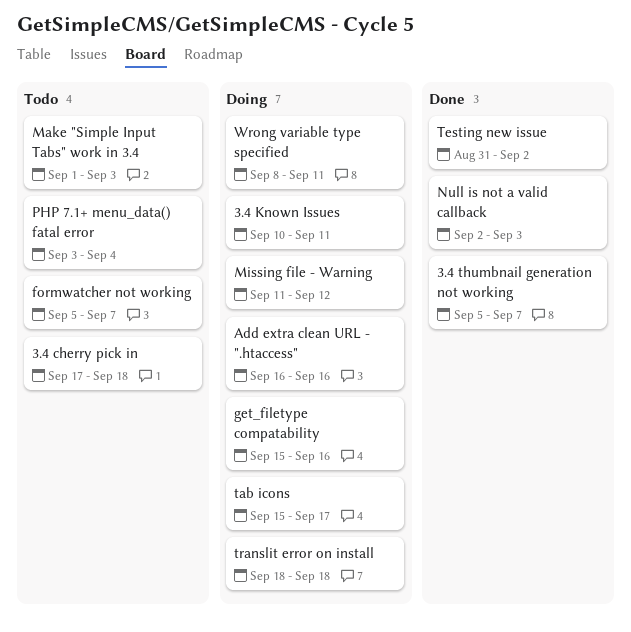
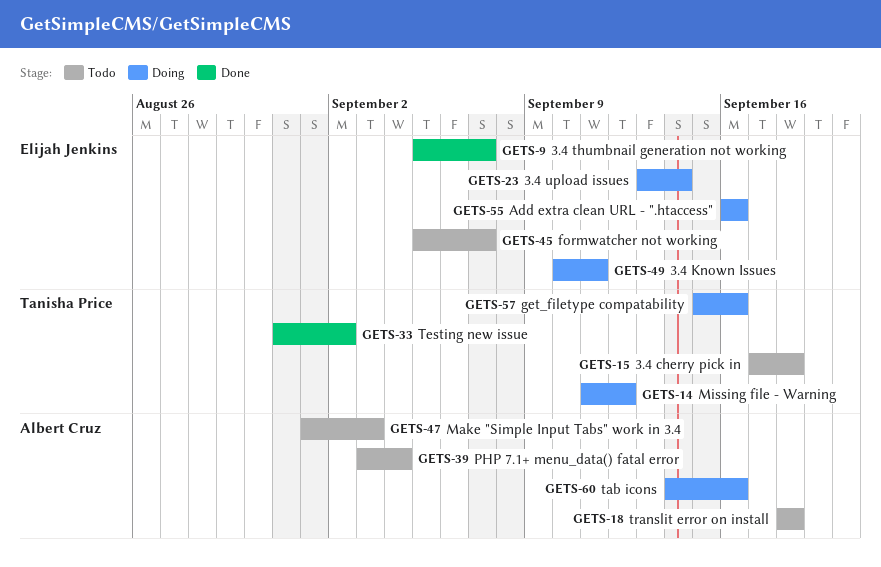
3.4 upload issues: none -> present
Null is not a valid callback: present -> none
tab icons, start: Sep 15 -> Sep 14
tab icons, due: Sep 17 -> Sep 16
translit error on install, status: Doing -> Todo
Wrong variable type specified: present -> none

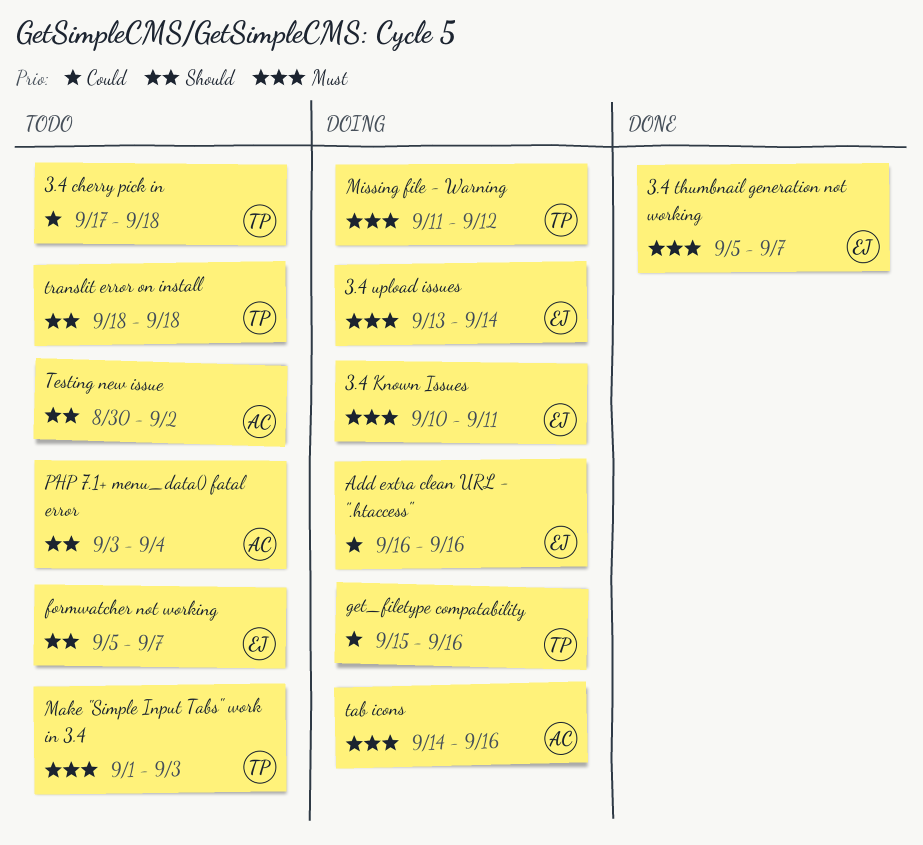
Make "Simple Input Tabs" work in 3.4, owner: Albert Cruz -> Tanisha Price
Testing new issue, status: Done -> Todo
Testing new issue, owner: Tanisha Price -> Albert Cruz
Testing new issue, start: Aug 31 -> Aug 30
translit error on install, owner: Albert Cruz -> Tanisha Price

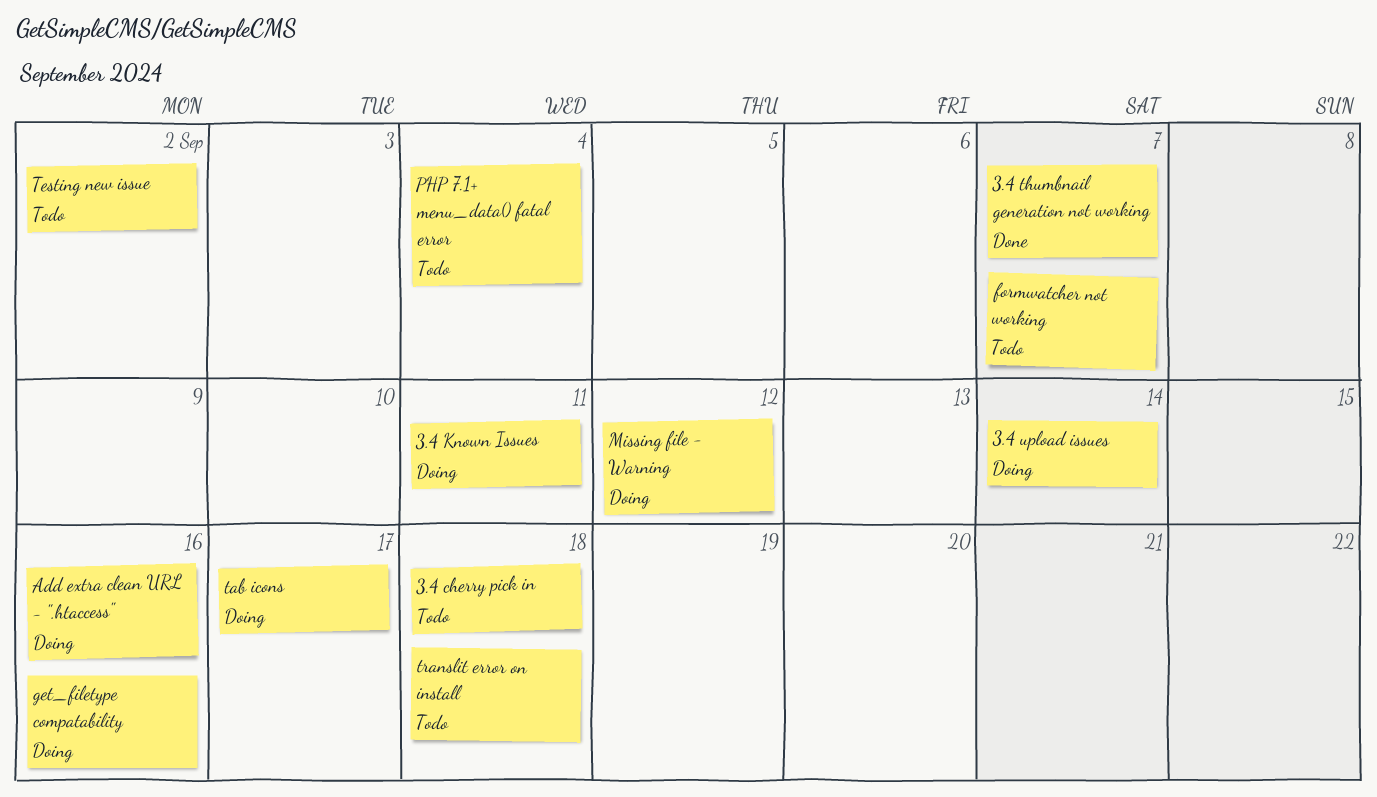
Make "Simple Input Tabs" work in 3.4: present -> none
tab icons, due: Sep 16 -> Sep 17

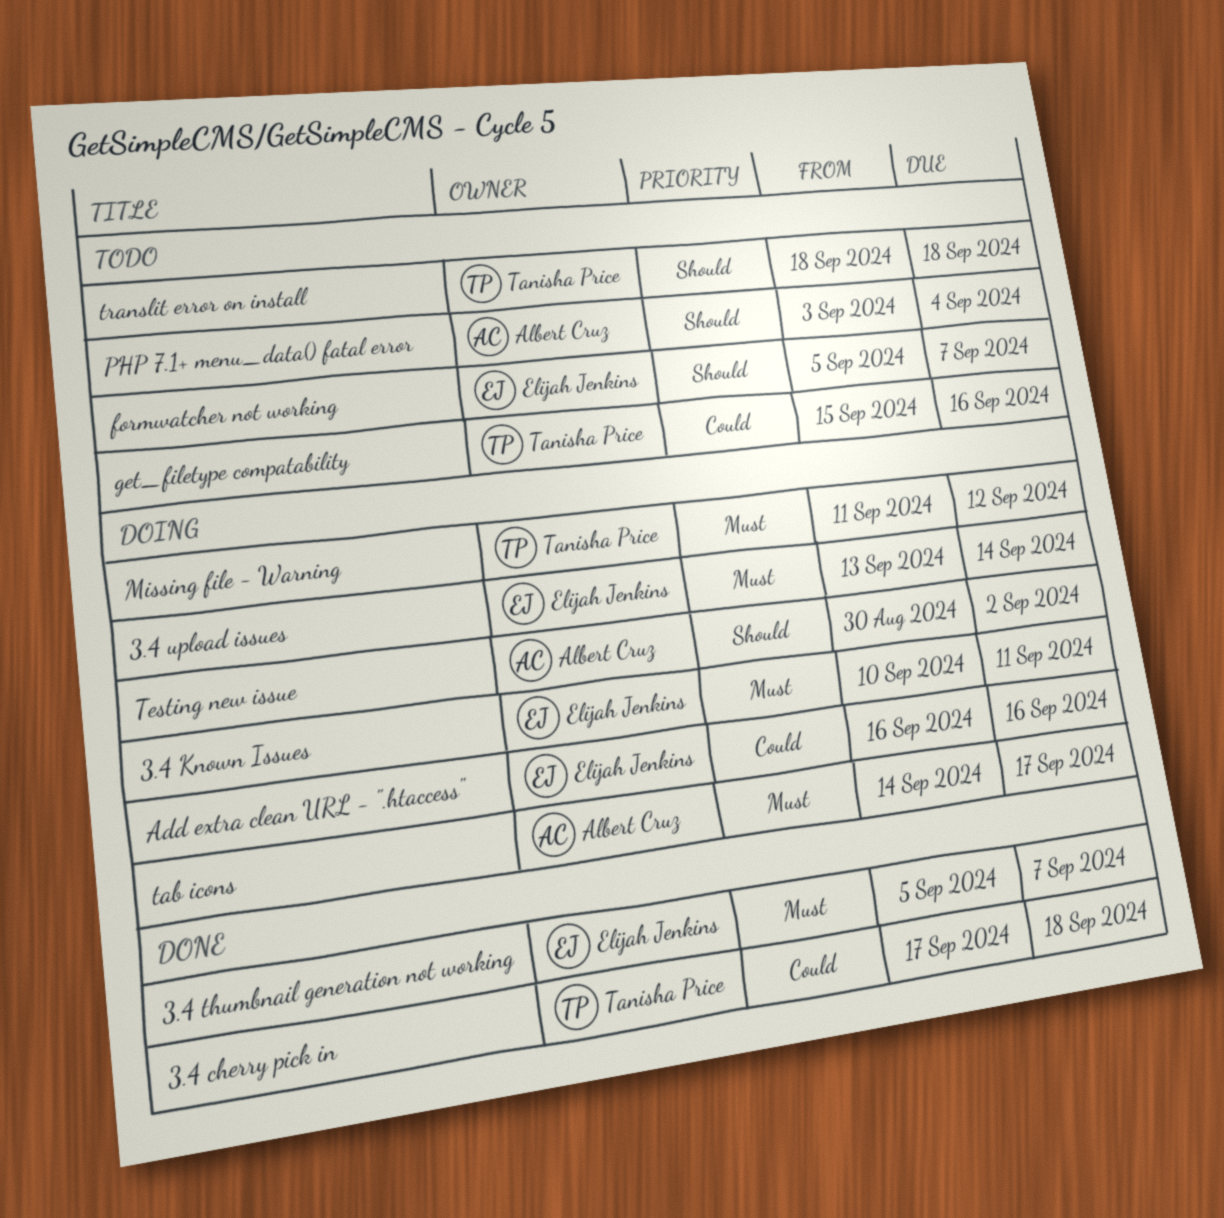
3.4 cherry pick in, status: Todo -> Done
get_filetype compatability, status: Doing -> Todo
Testing new issue, status: Todo -> Doing

